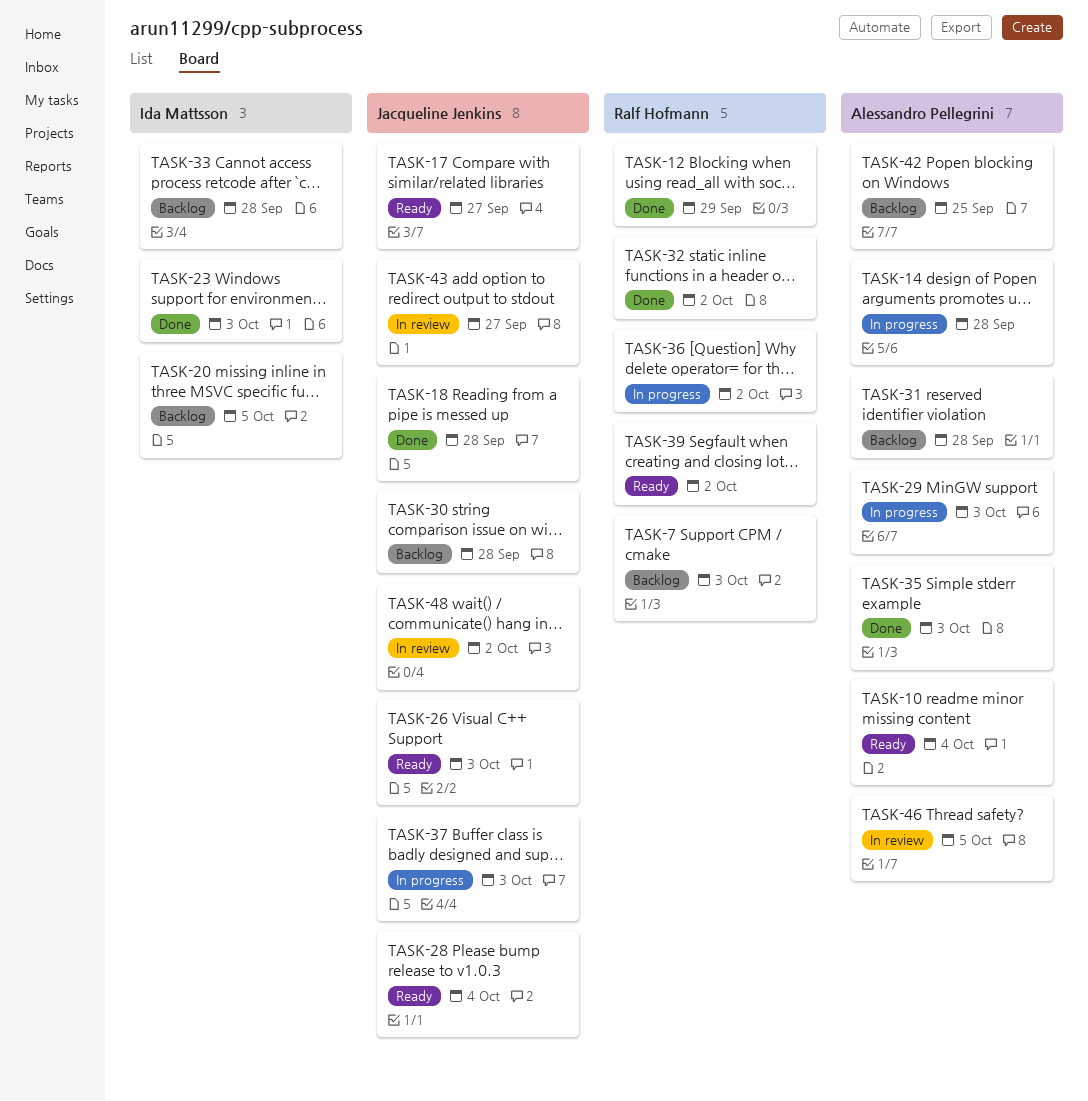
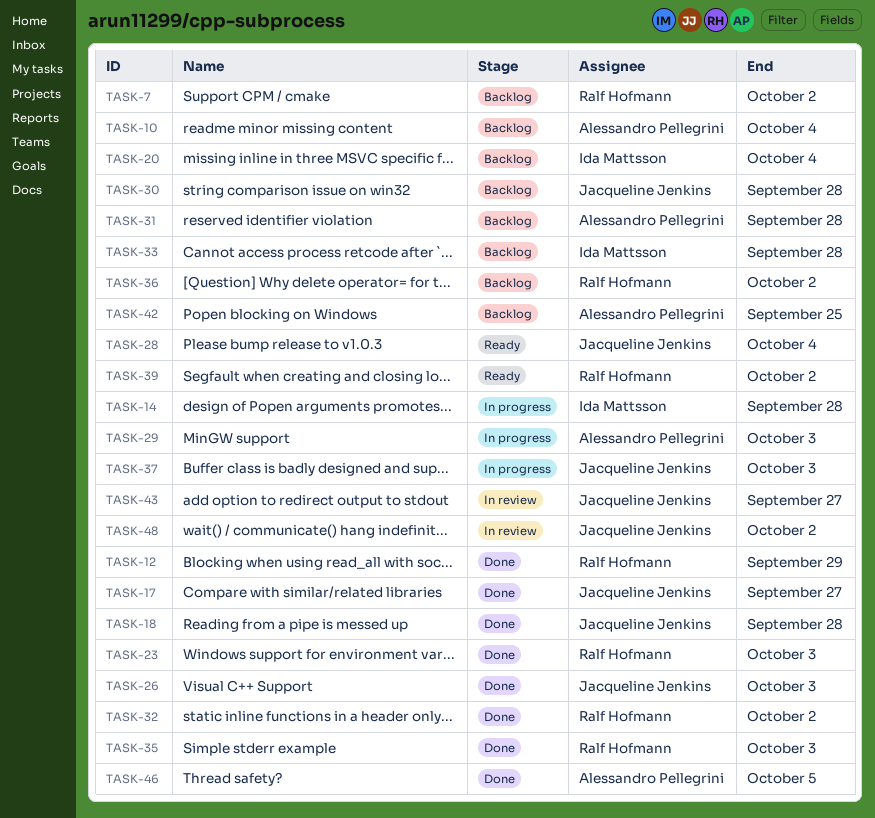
TASK-7, due: Oct 3 -> Oct 2
TASK-10, status: Ready -> Backlog
TASK-14, owner: Alessandro Pellegrini -> Ida Mattsson
TASK-17, status: Ready -> Done
TASK-20, due: Oct 5 -> Oct 4
TASK-23, owner: Ida Mattsson -> Ralf Hofmann
TASK-26, status: Ready -> Done
TASK-35, owner: Alessandro Pellegrini -> Ralf Hofmann
TASK-36, status: In progress -> Backlog
TASK-46, status: In review -> Done

